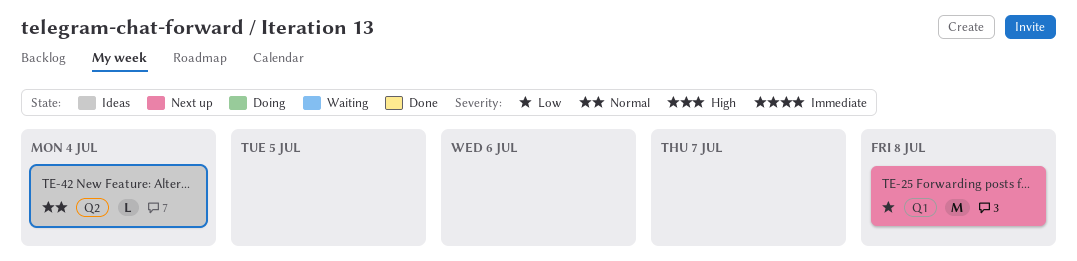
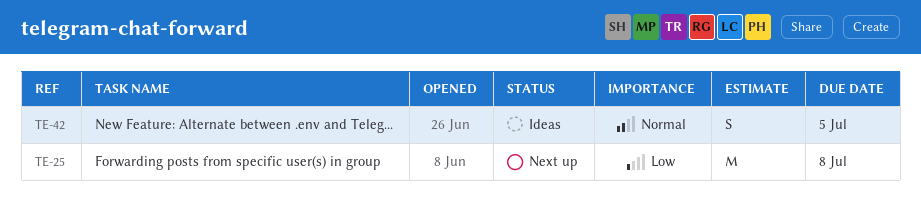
TE-42, estimate: L -> S
TE-42, due: Jul 4 -> Jul 5

